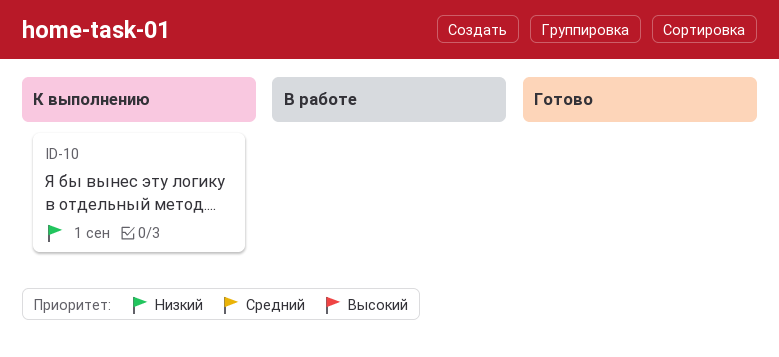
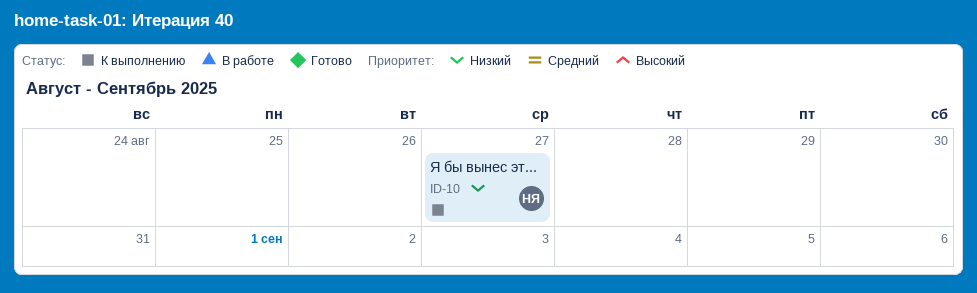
ID-10, due: Sep 1 -> Aug 27

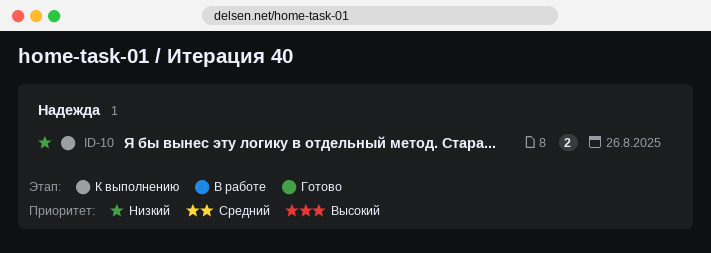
ID-10, due: Aug 27 -> Aug 26

